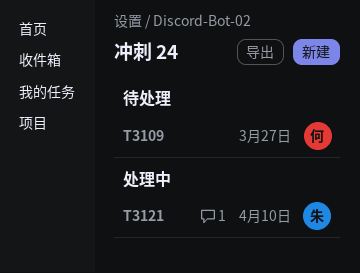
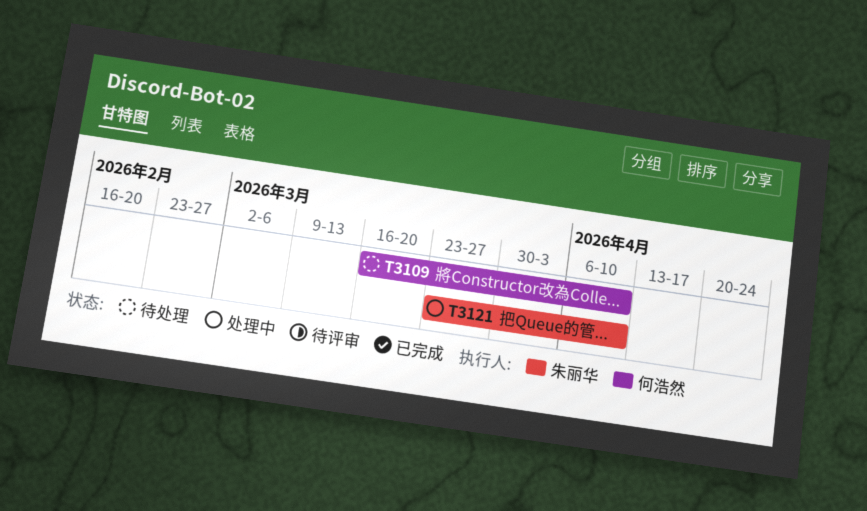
T3109, due: Mar 27 -> Apr 10

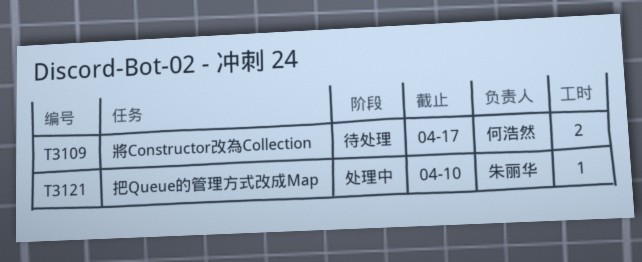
T3109, due: Apr 10 -> Apr 17

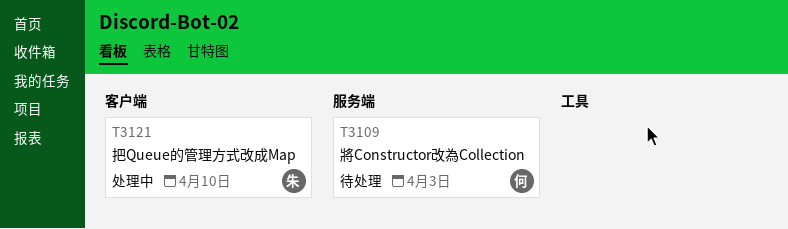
T3109, due: Apr 17 -> Apr 3

